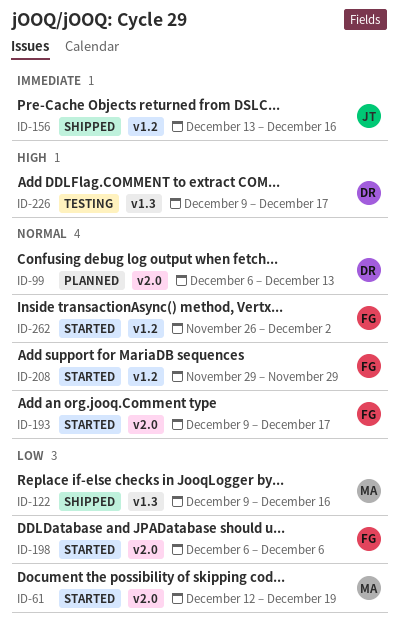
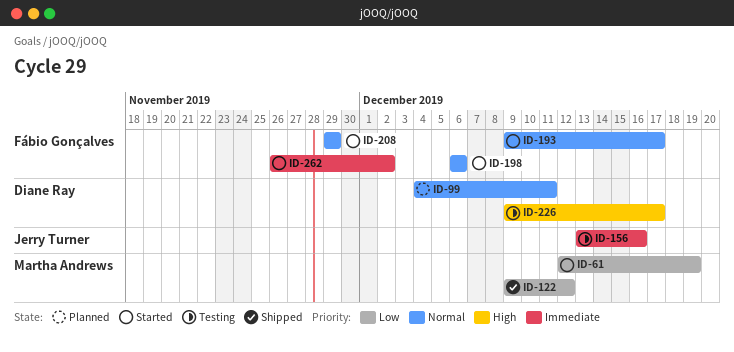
ID-99, start: Dec 6 -> Dec 4
ID-99, due: Dec 13 -> Dec 11
ID-122, due: Dec 16 -> Dec 12
ID-156, status: Shipped -> Testing
ID-198, priority: Low -> Normal
ID-262, priority: Normal -> Immediate

